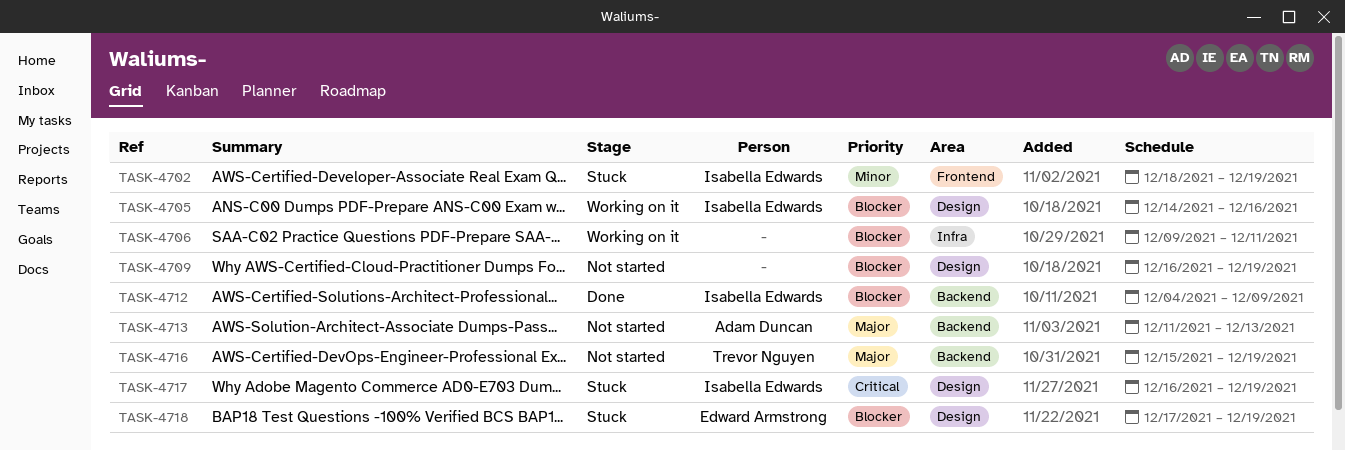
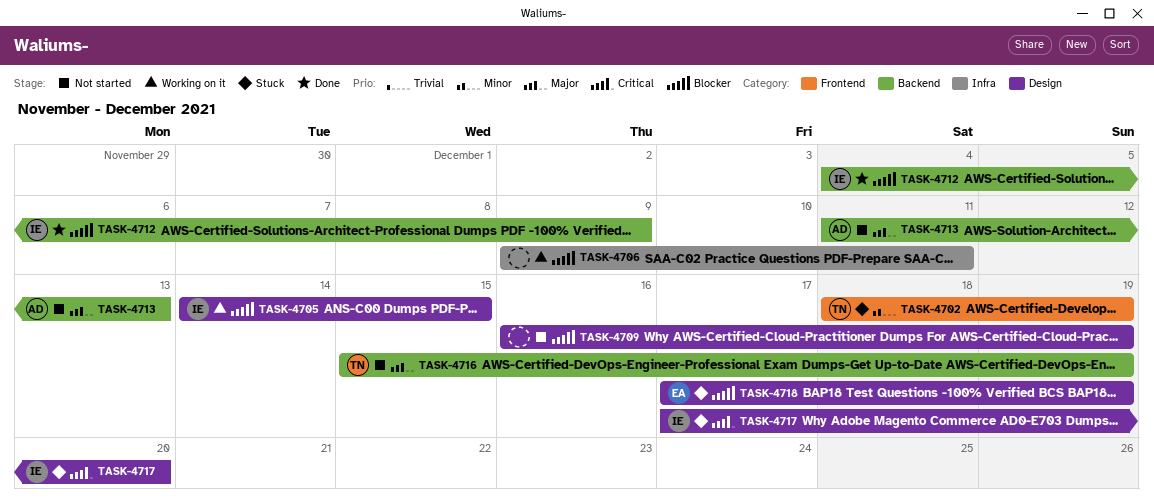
TASK-4702, owner: Isabella Edwards -> Trevor Nguyen
TASK-4705, due: Dec 16 -> Dec 15
TASK-4717, start: Dec 16 -> Dec 17
TASK-4717, due: Dec 19 -> Dec 20

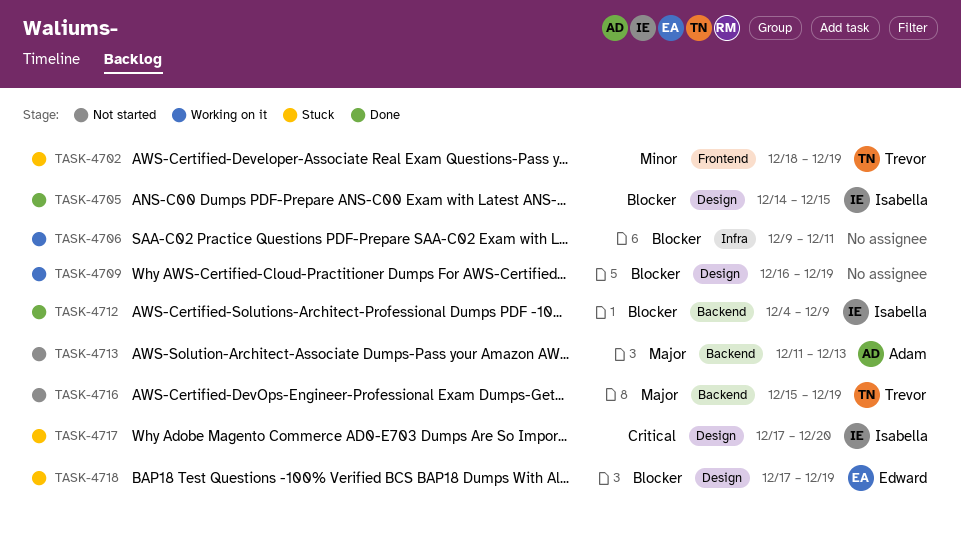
TASK-4705, status: Working on it -> Done
TASK-4709, status: Not started -> Working on it

